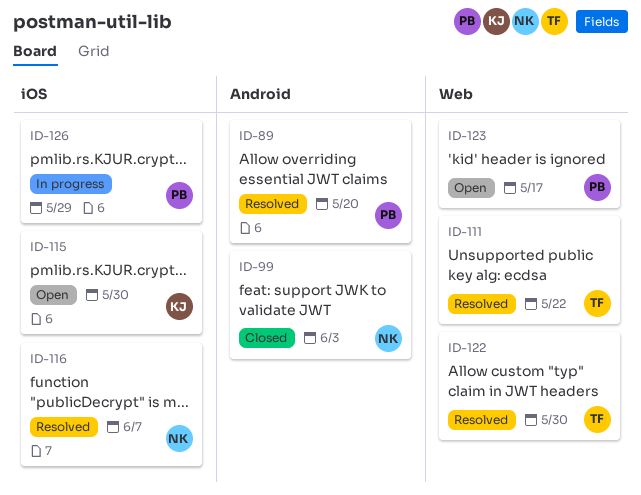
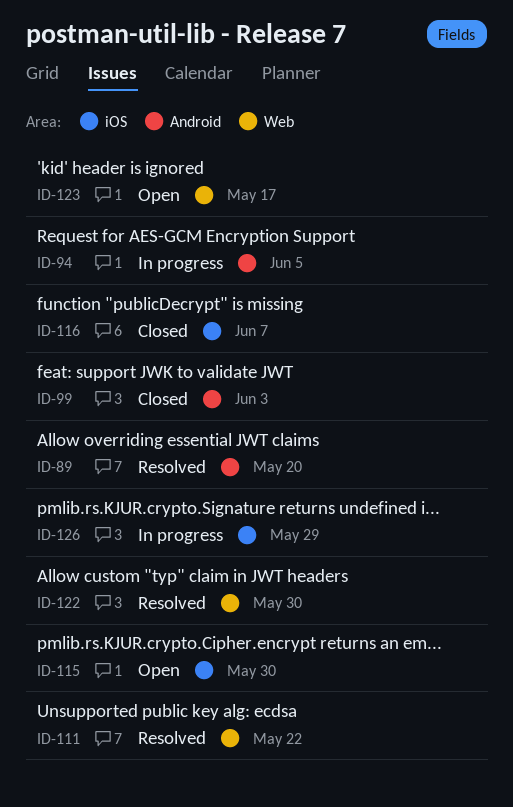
ID-94: none -> present
ID-116, status: Resolved -> Closed

